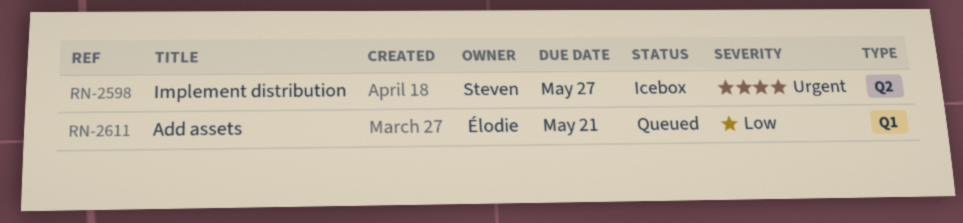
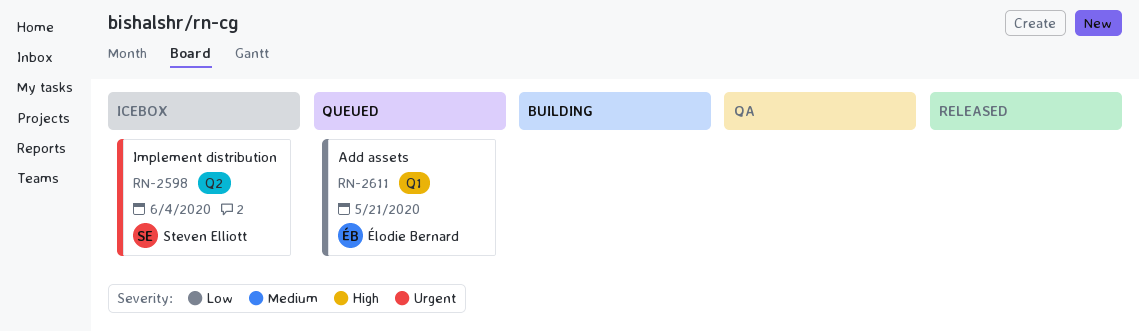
RN-2598, due: May 27 -> Jun 4

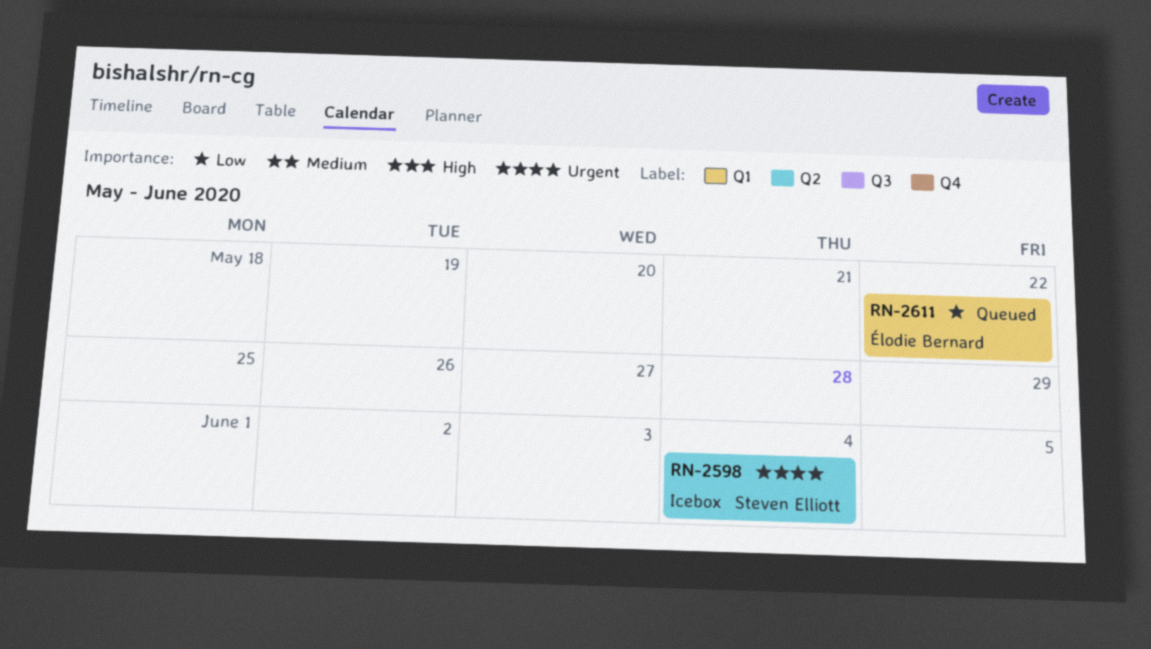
RN-2611, due: May 21 -> May 22

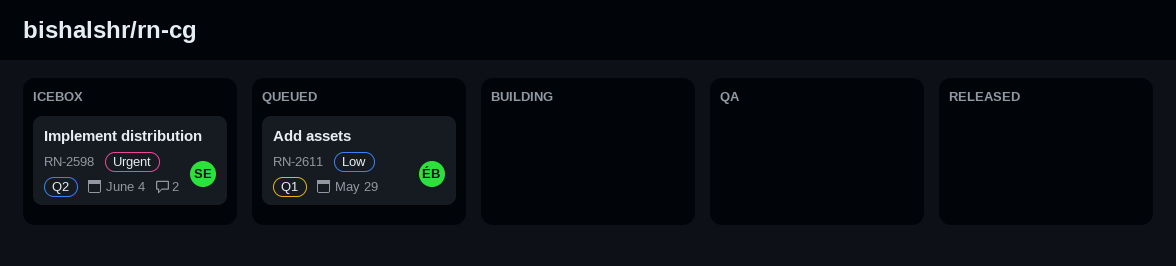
RN-2611, due: May 22 -> May 29

